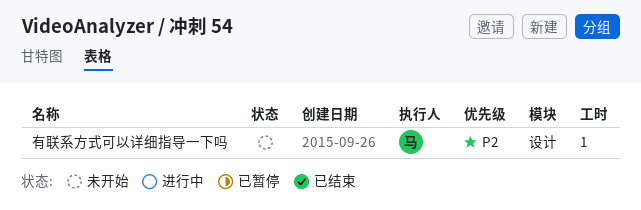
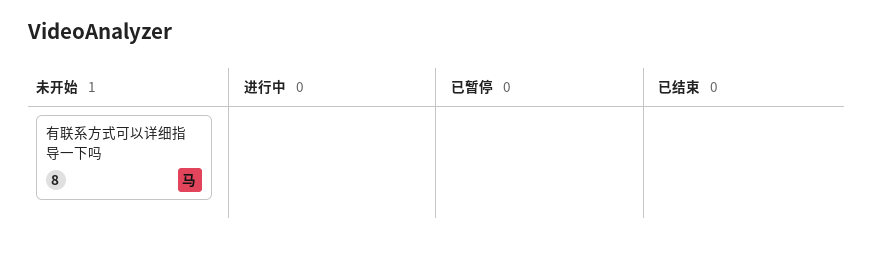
有联系方式可以详细指导一下吗, estimate: 1 -> 8

